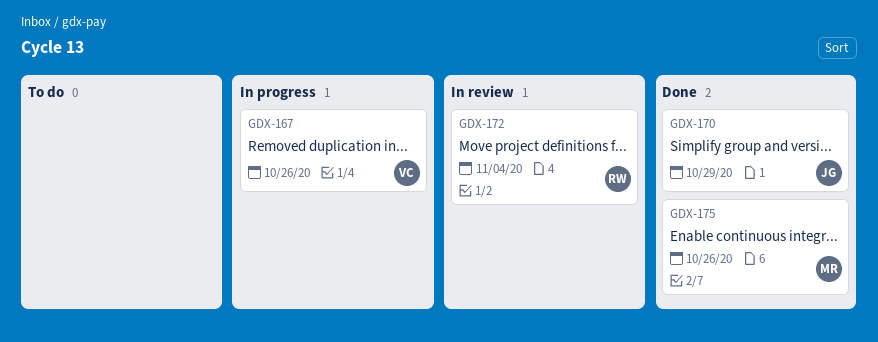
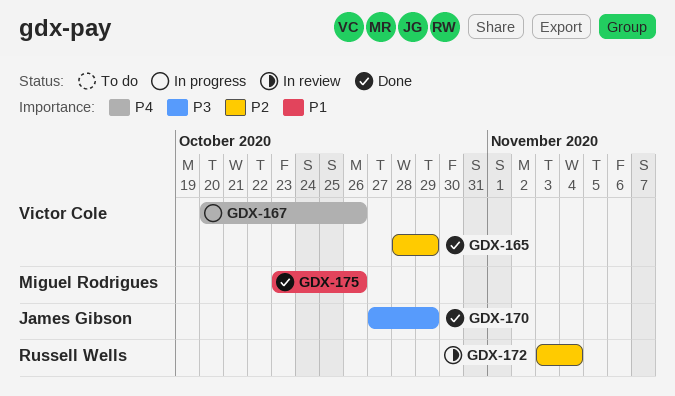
GDX-165: none -> present

